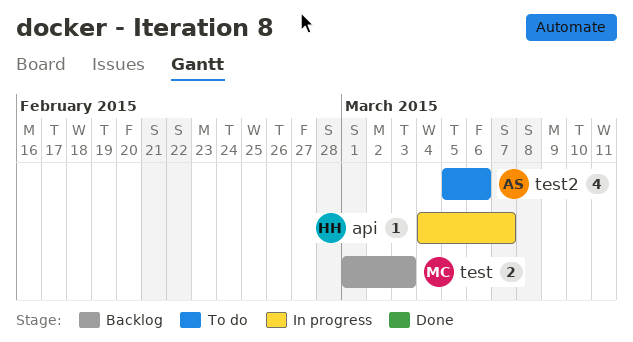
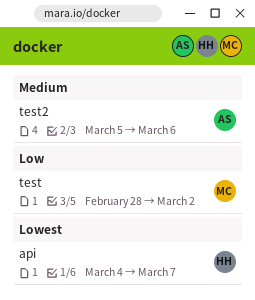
test, start: Mar 1 -> Feb 28
test, due: Mar 3 -> Mar 2

